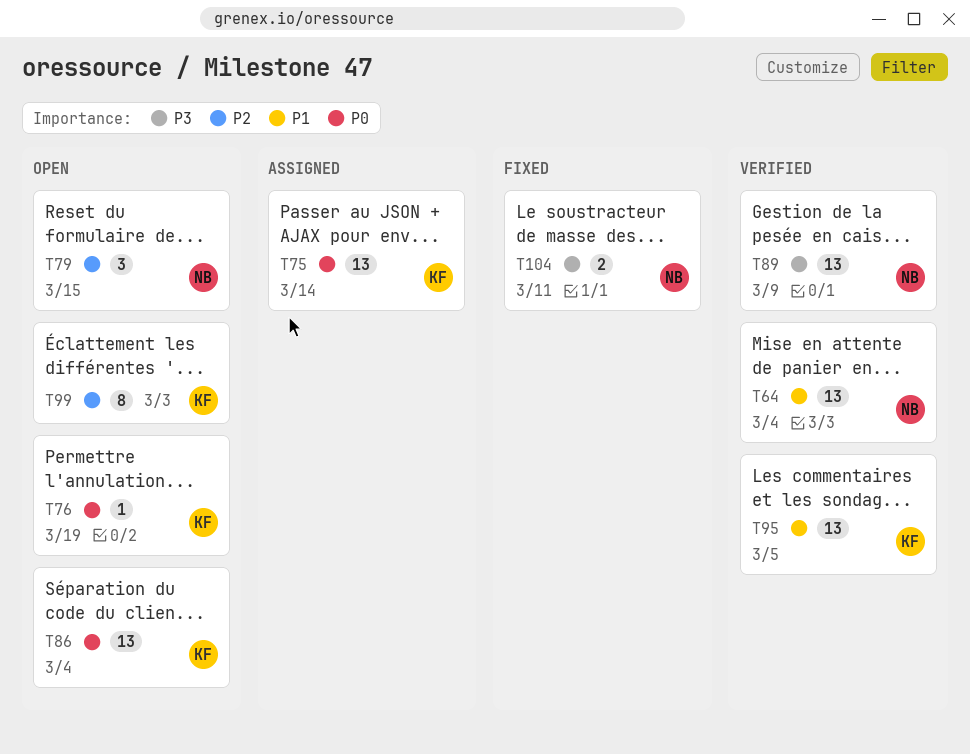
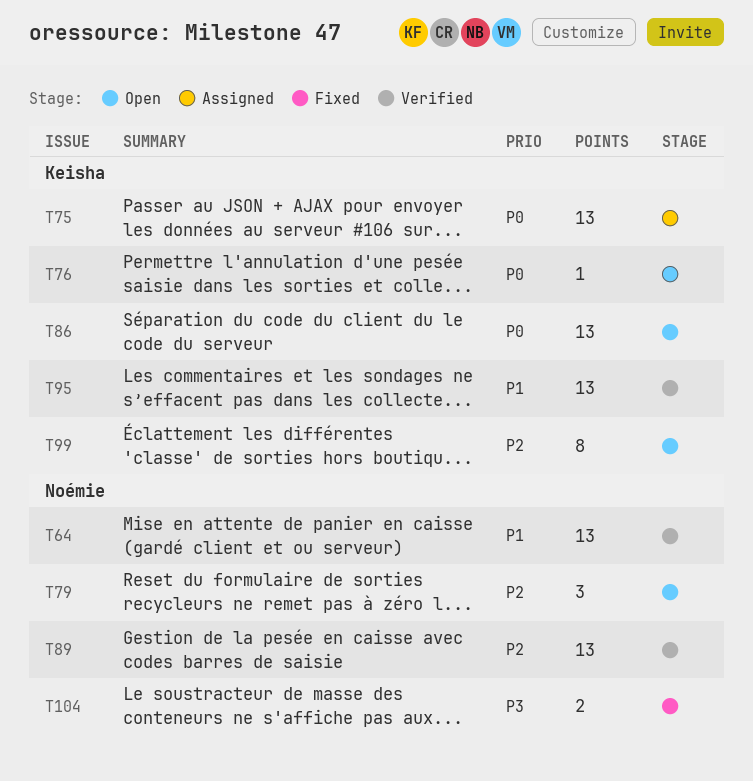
T89, priority: P3 -> P2

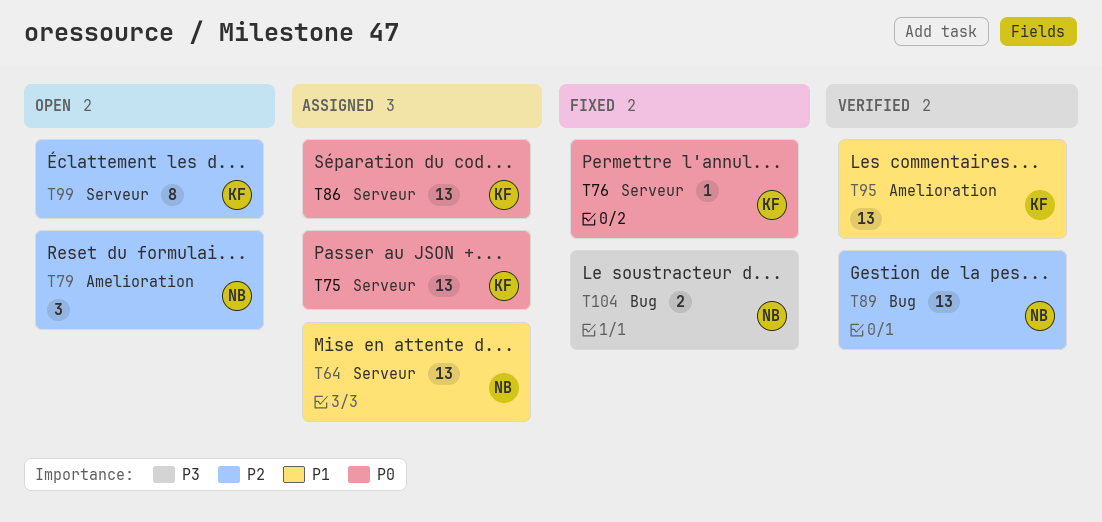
T64, status: Verified -> Assigned
T76, status: Open -> Fixed
T86, status: Open -> Assigned

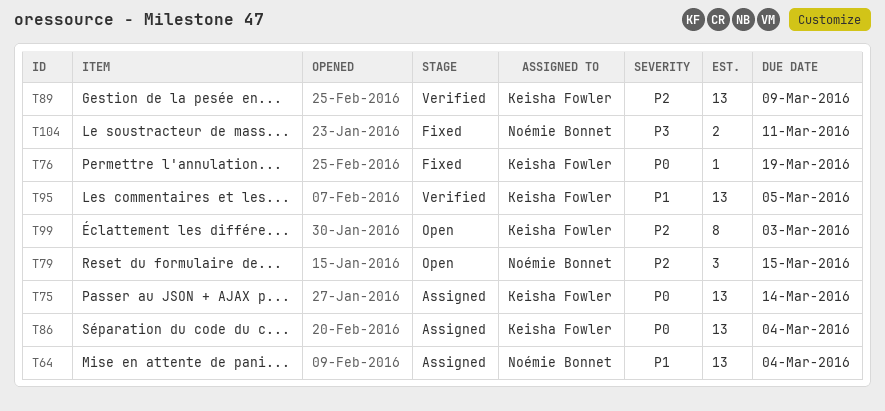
T89, owner: Noémie Bonnet -> Keisha Fowler

